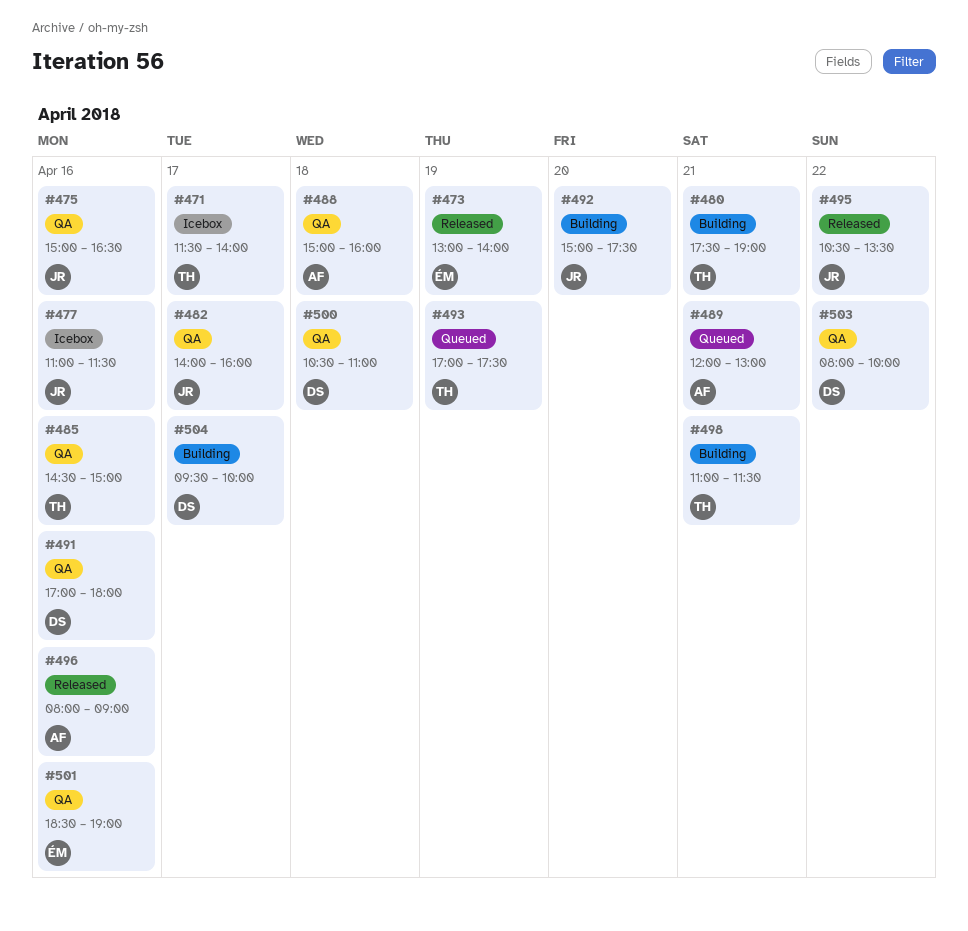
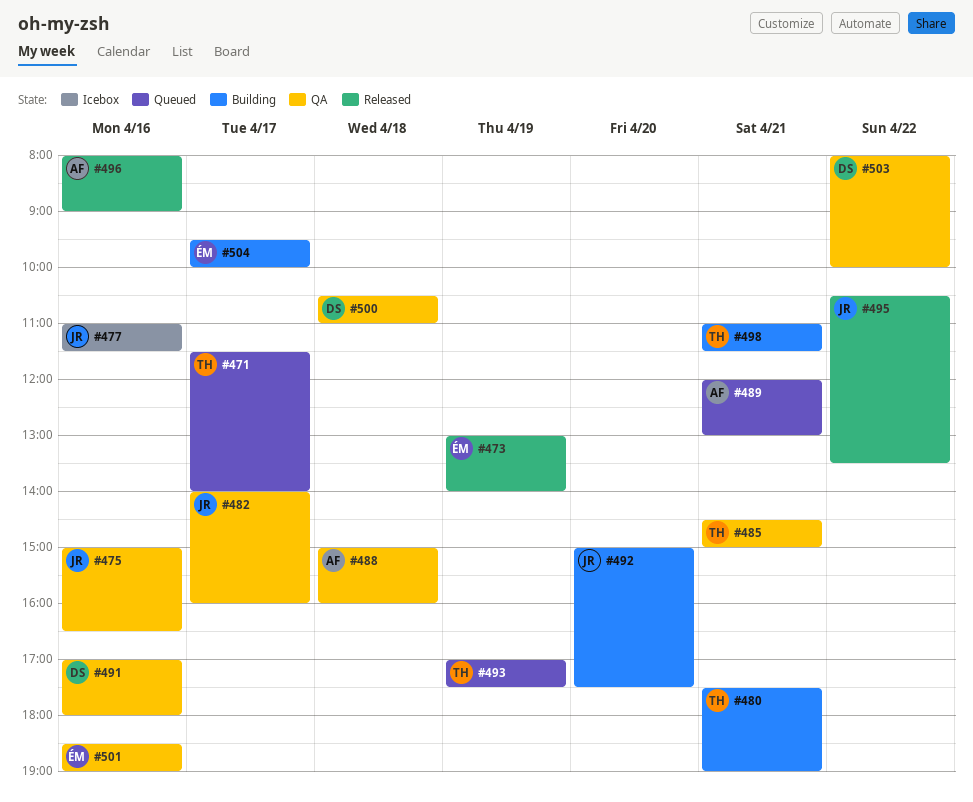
#471, status: Icebox -> Queued
#485, day: Apr 16 -> Apr 21
#504, owner: DS -> ÉM

